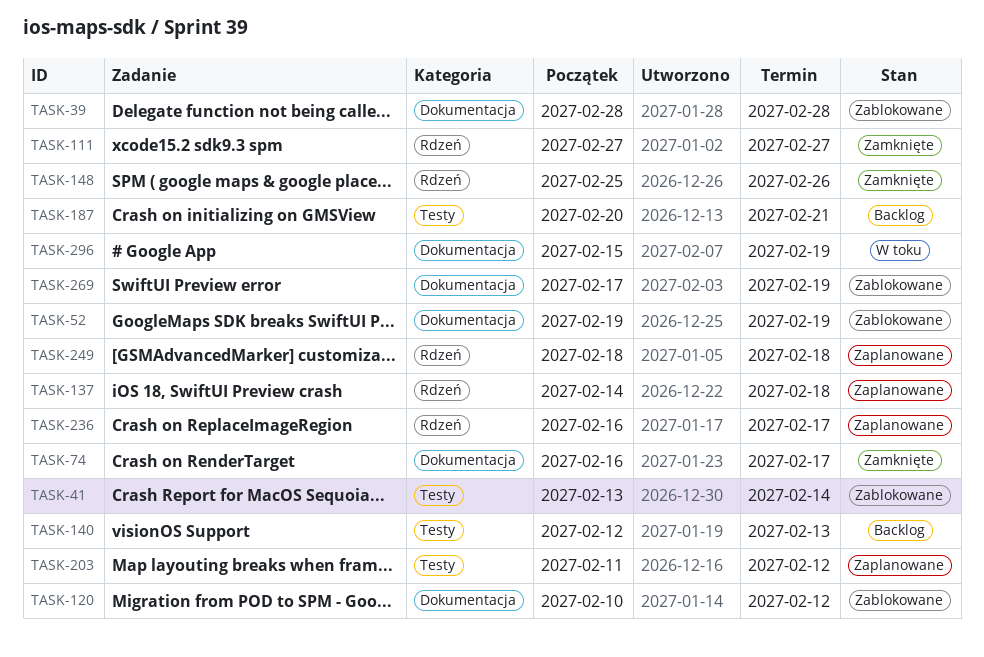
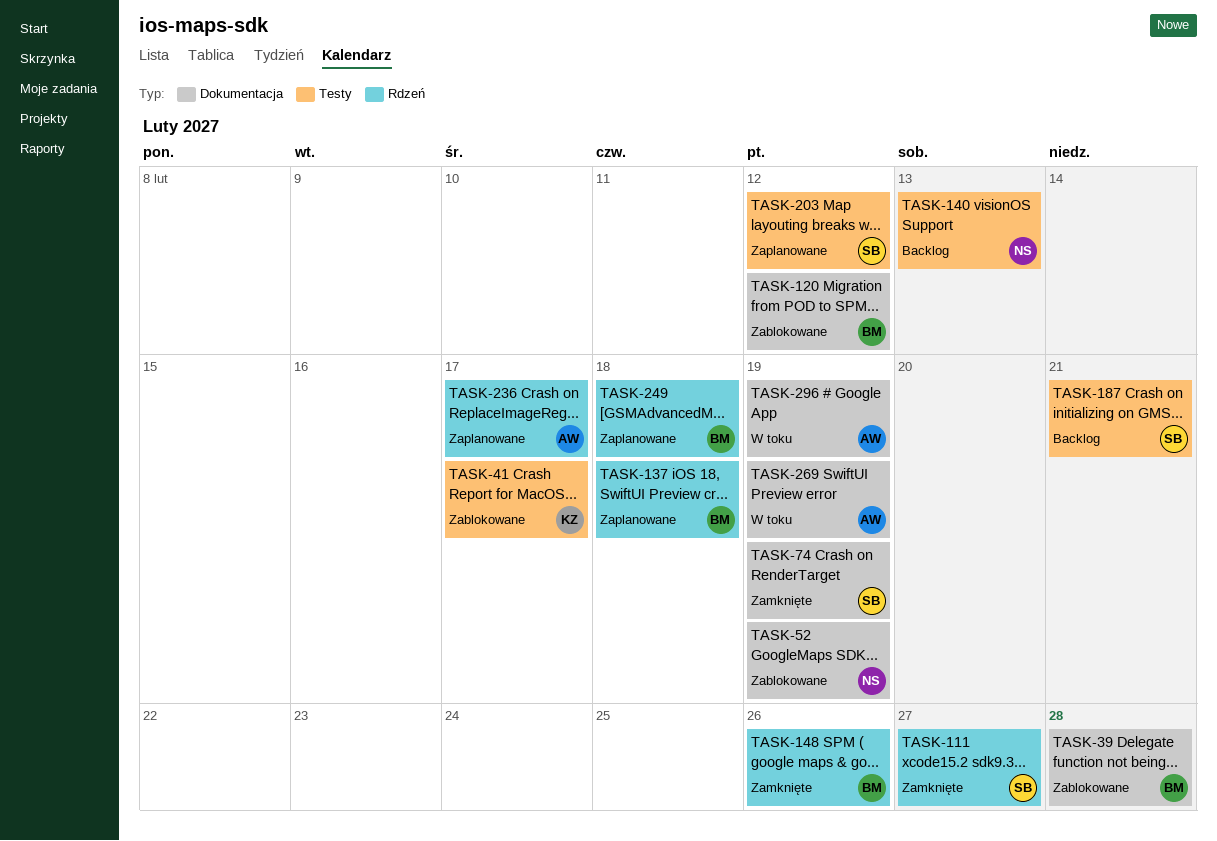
TASK-41, due: Feb 14 -> Feb 17
TASK-74, due: Feb 17 -> Feb 19
TASK-269, status: Zablokowane -> W toku

